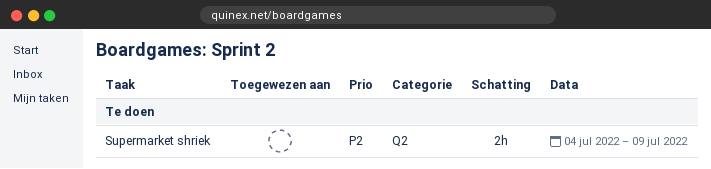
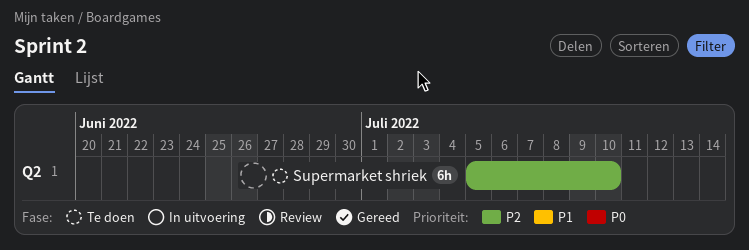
Supermarket shriek, estimate: 2h -> 6h
Supermarket shriek, start: Jul 4 -> Jul 5
Supermarket shriek, due: Jul 9 -> Jul 10

